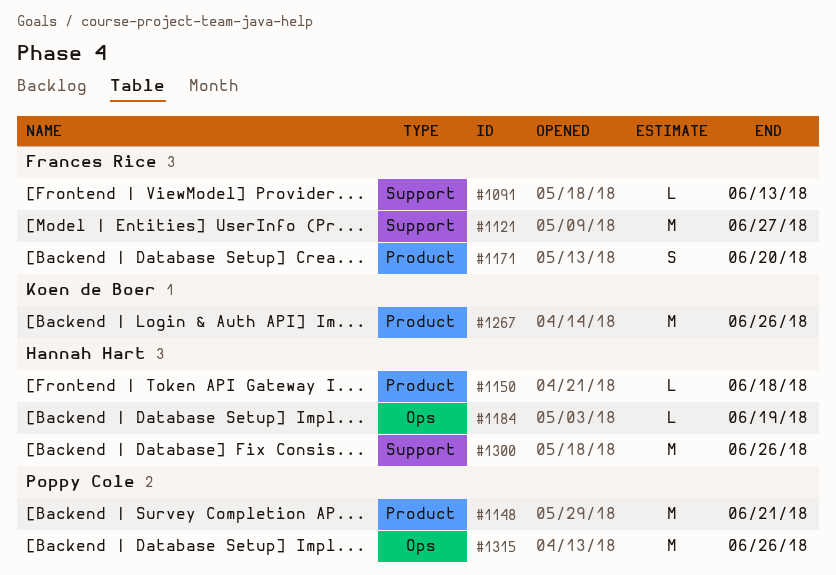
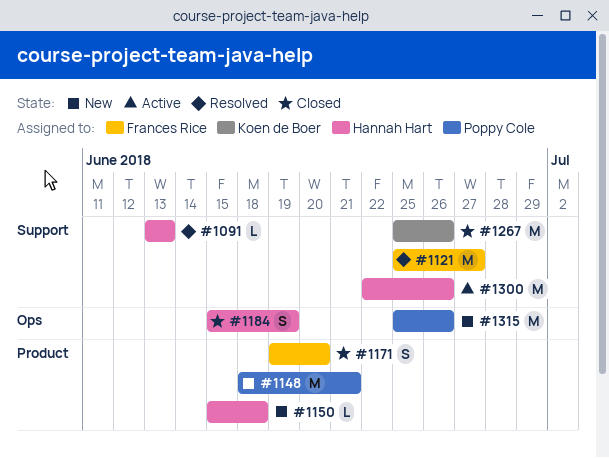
#1091, owner: Frances Rice -> Hannah Hart
#1184, estimate: L -> S
#1267, label: Product -> Support

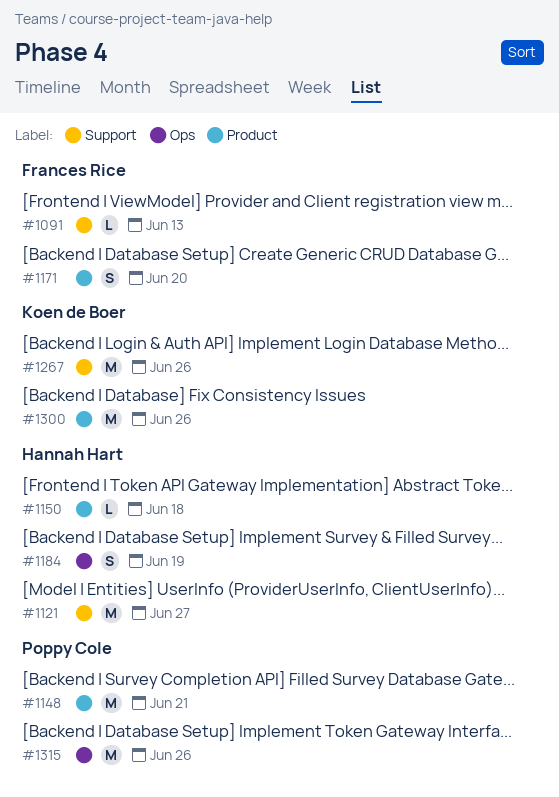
#1091, owner: Hannah Hart -> Frances Rice
#1121, owner: Frances Rice -> Hannah Hart
#1300, owner: Hannah Hart -> Koen de Boer
#1300, label: Support -> Product

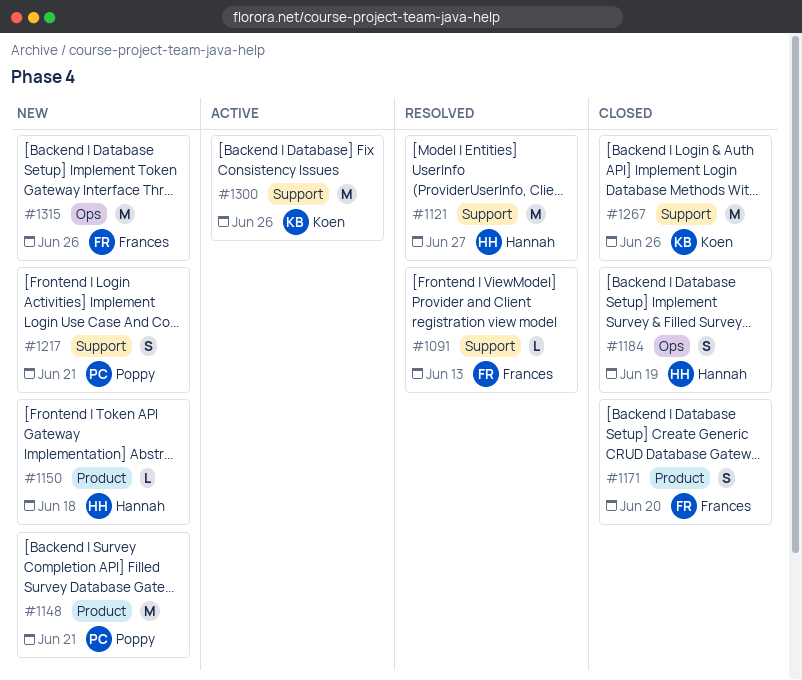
#1217: none -> present
#1300, label: Product -> Support
#1315, owner: Poppy Cole -> Frances Rice

